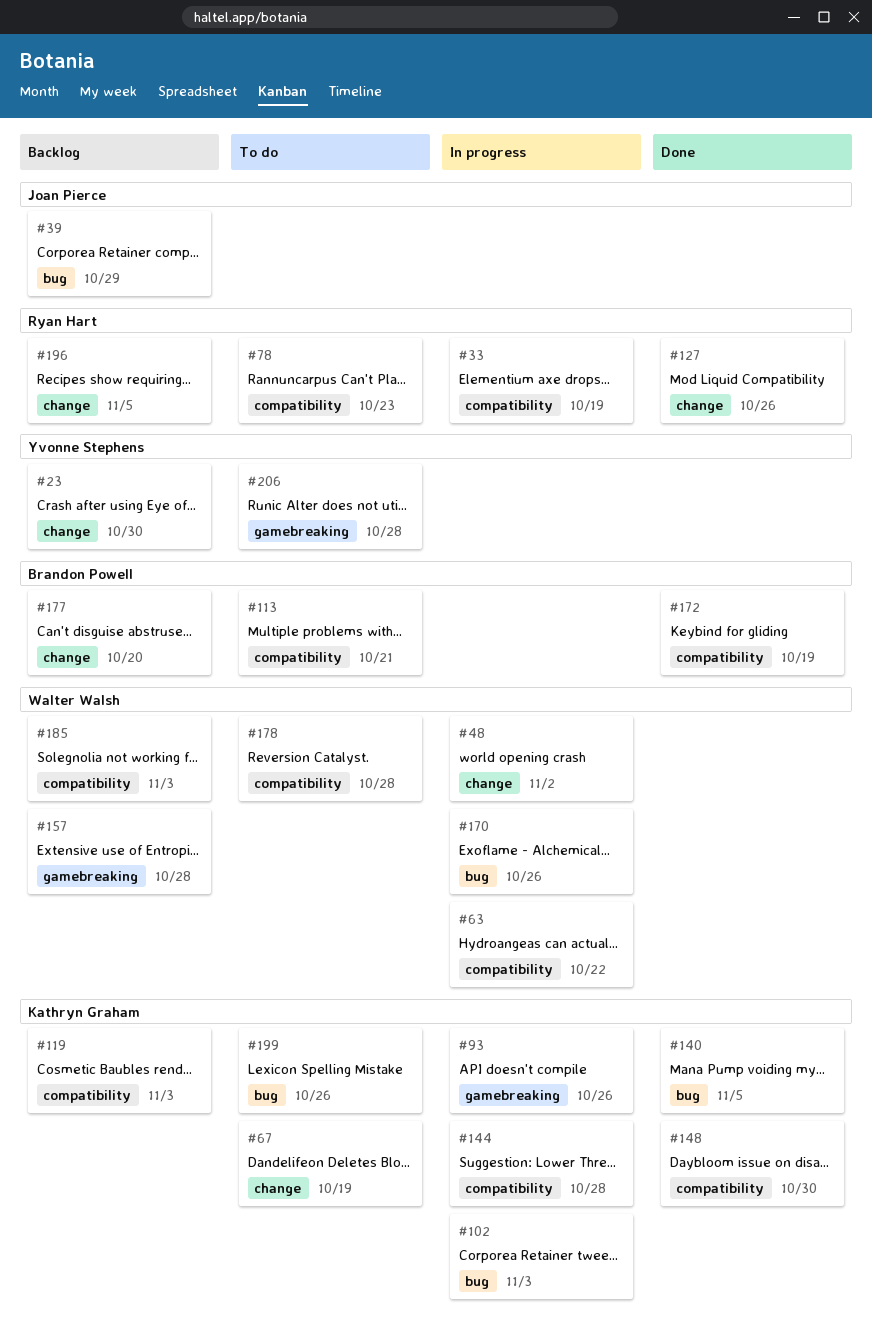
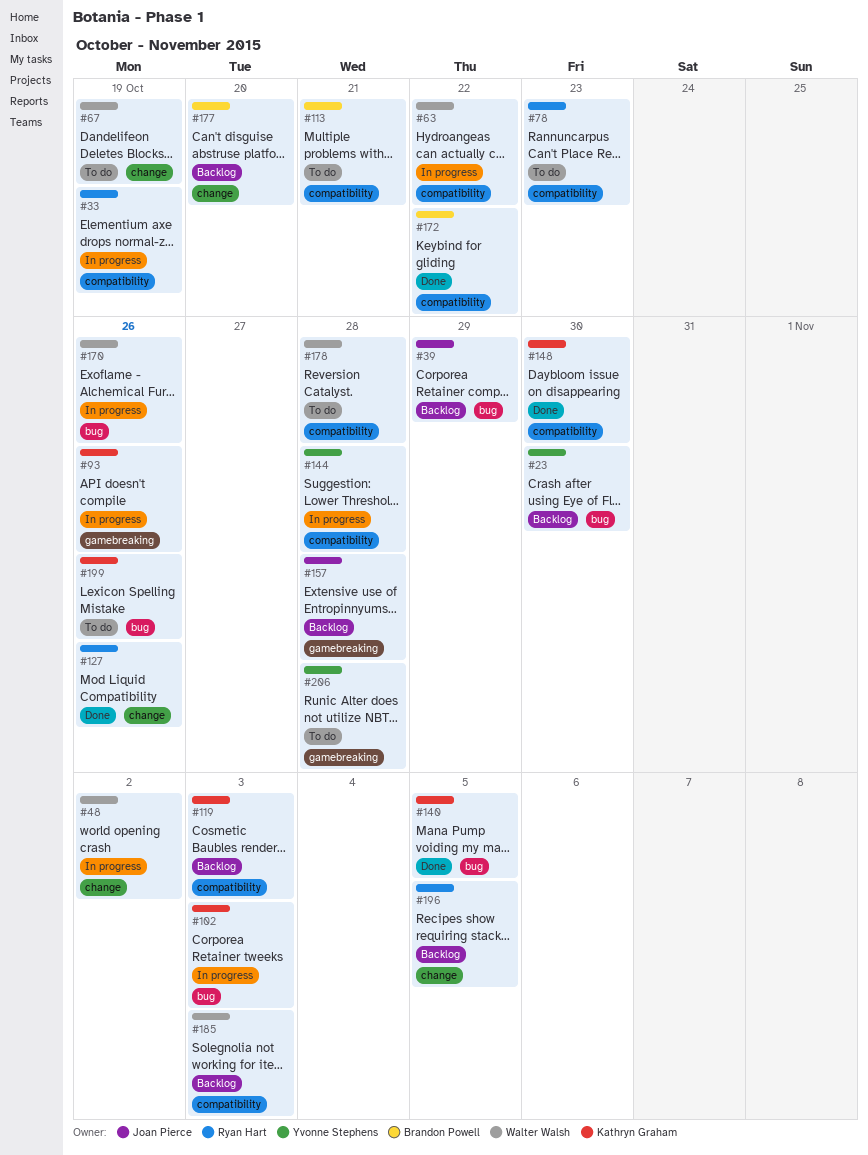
#23, label: change -> bug
#67, owner: Kathryn Graham -> Walter Walsh
#144, owner: Kathryn Graham -> Yvonne Stephens
#157, owner: Walter Walsh -> Joan Pierce
#172, due: Oct 19 -> Oct 22

